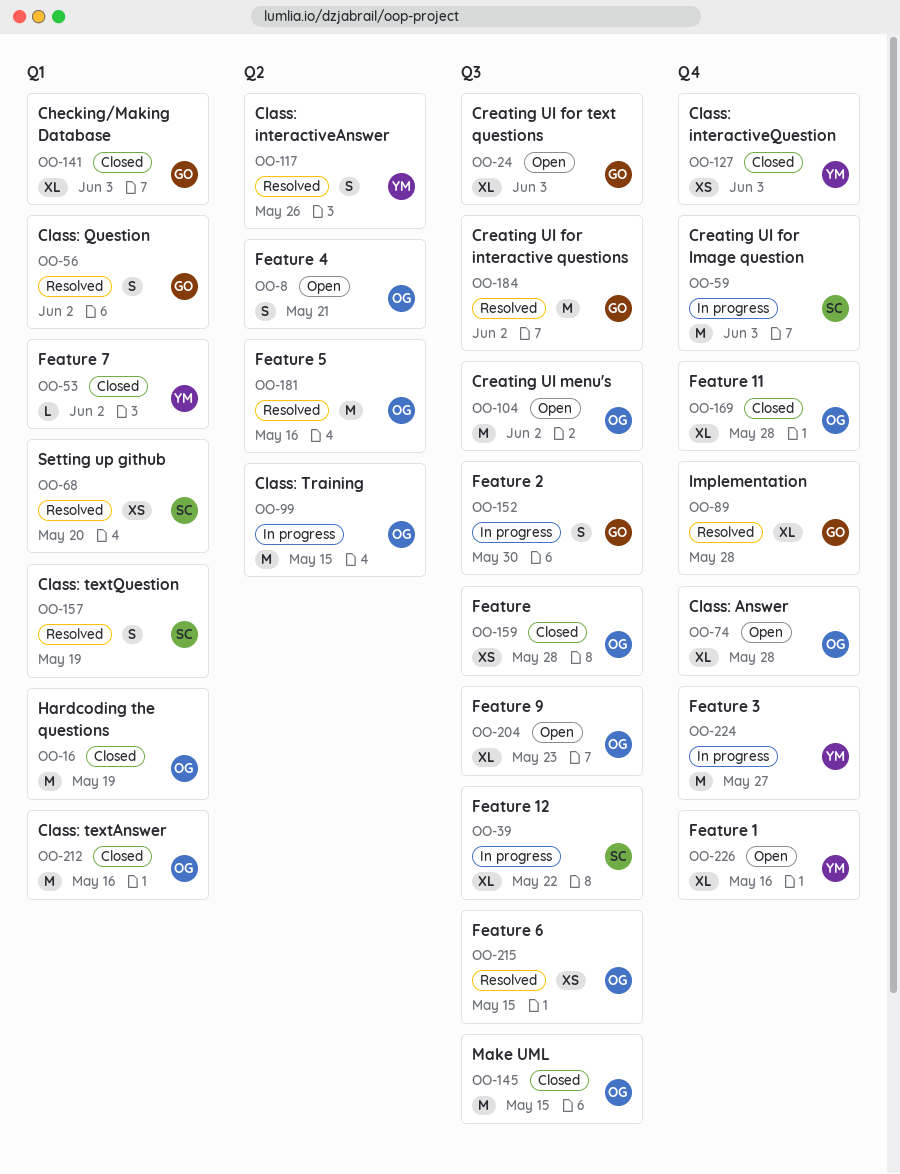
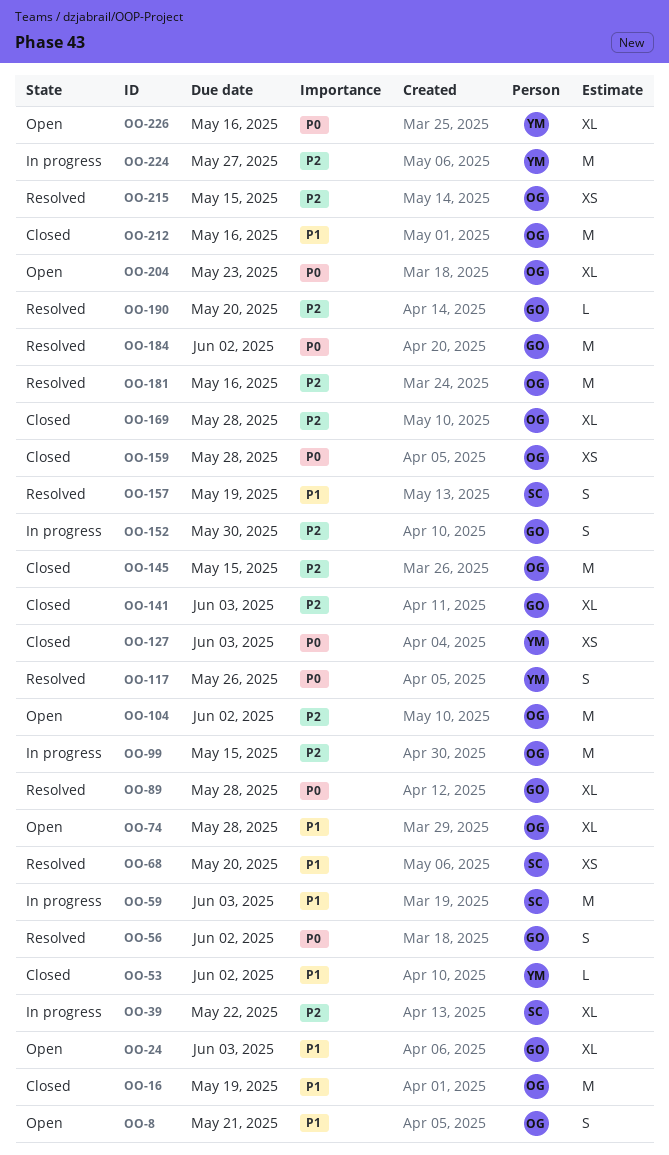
OO-190: none -> present

